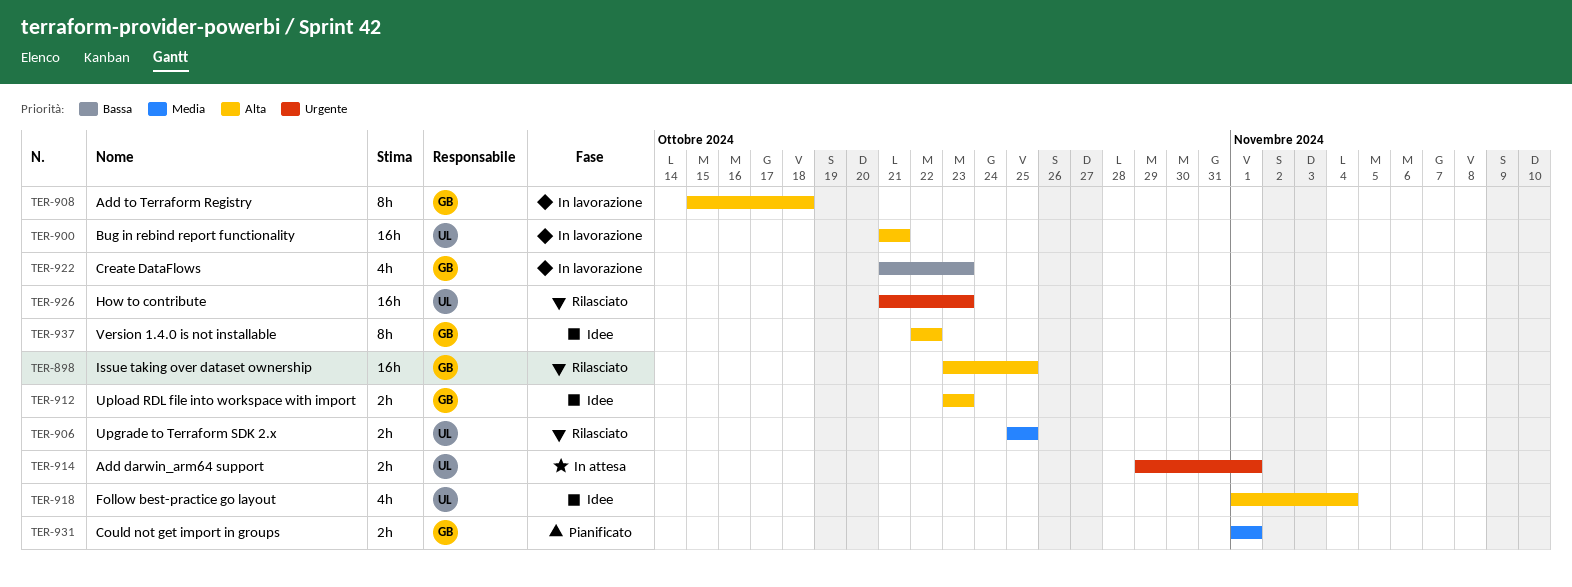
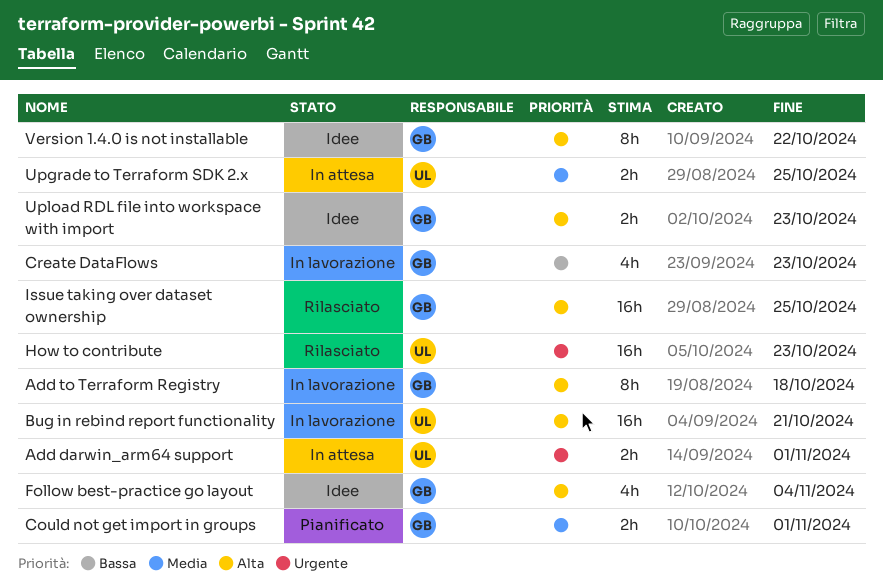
Follow best-practice go layout, owner: UL -> GB
Upgrade to Terraform SDK 2.x, status: Rilasciato -> In attesa

